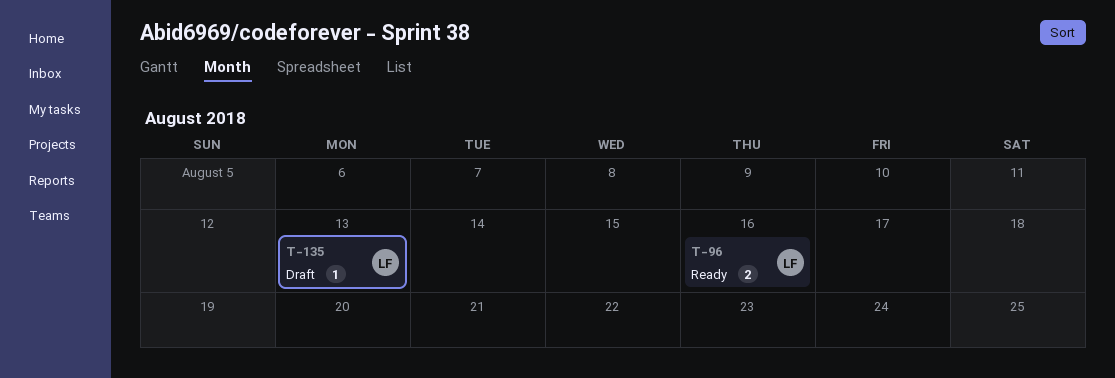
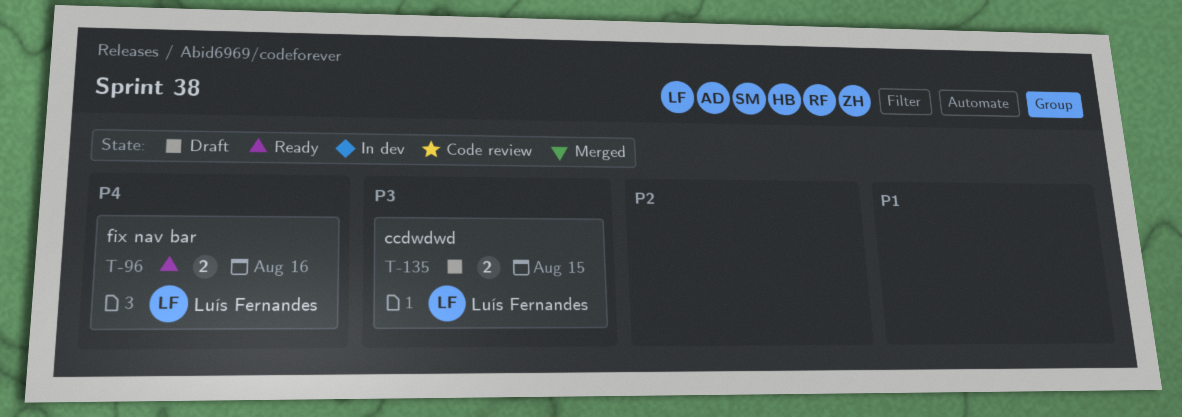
T-135, estimate: 1 -> 2
T-135, due: Aug 13 -> Aug 15

